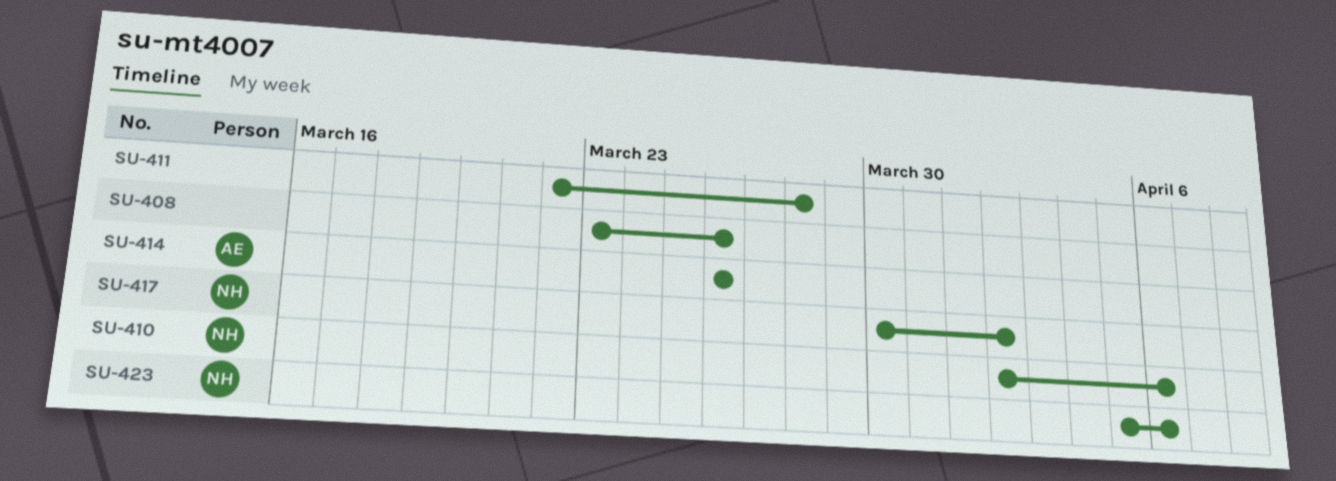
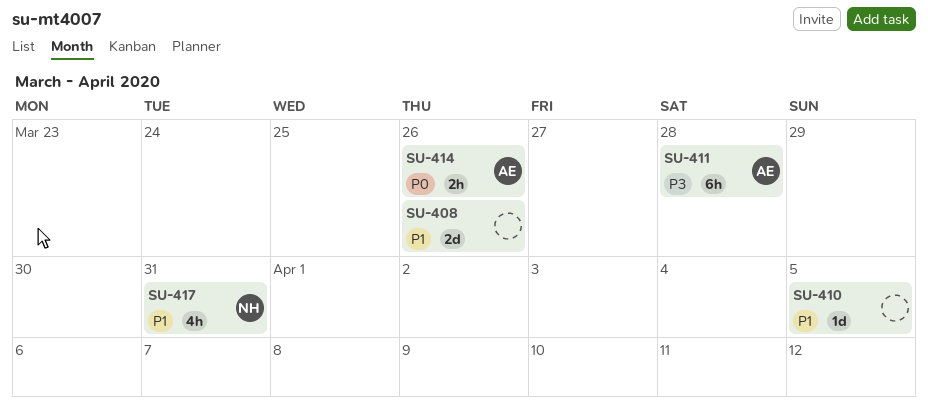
SU-410, owner: NH -> none
SU-410, due: Apr 6 -> Apr 5
SU-411, owner: none -> AE
SU-417, due: Apr 2 -> Mar 31
SU-423: present -> none

